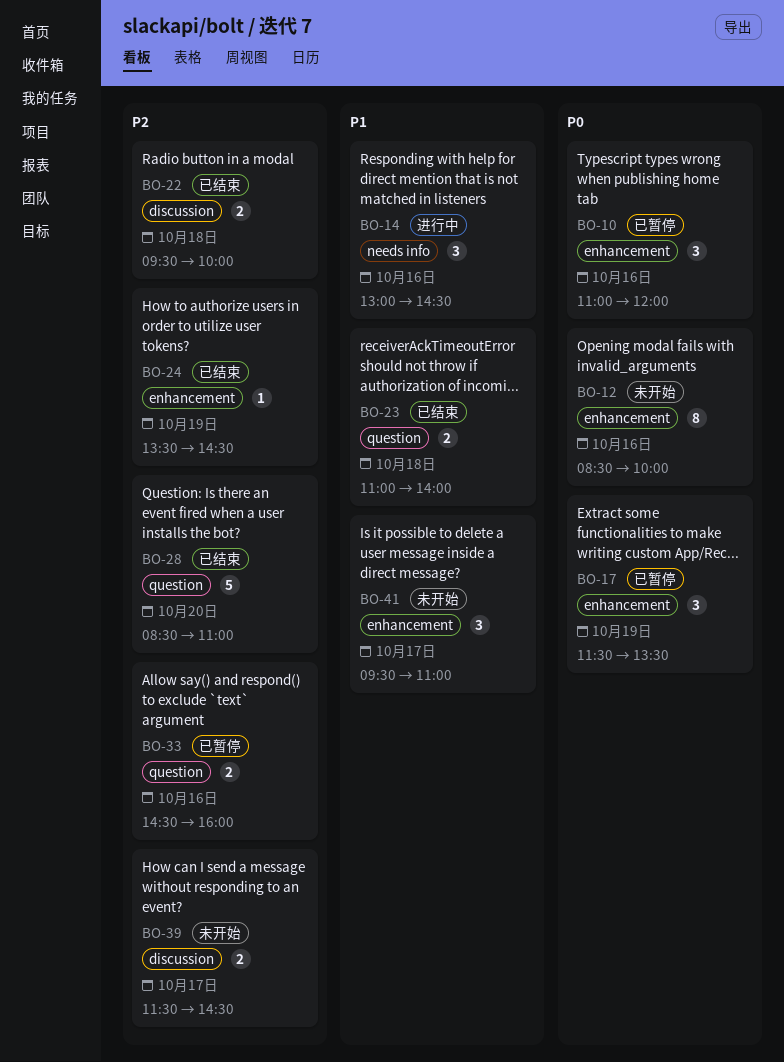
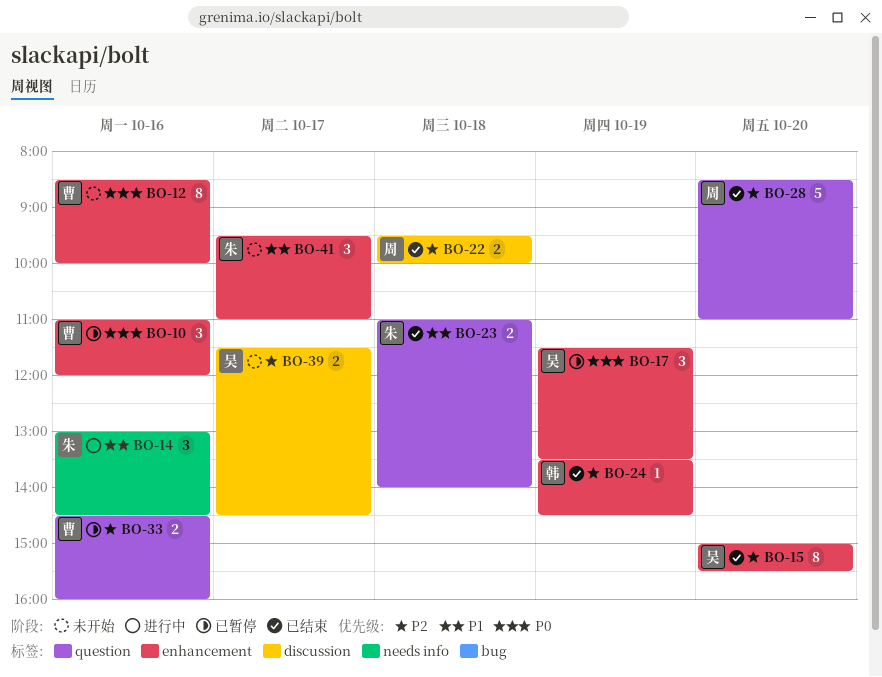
BO-15: none -> present

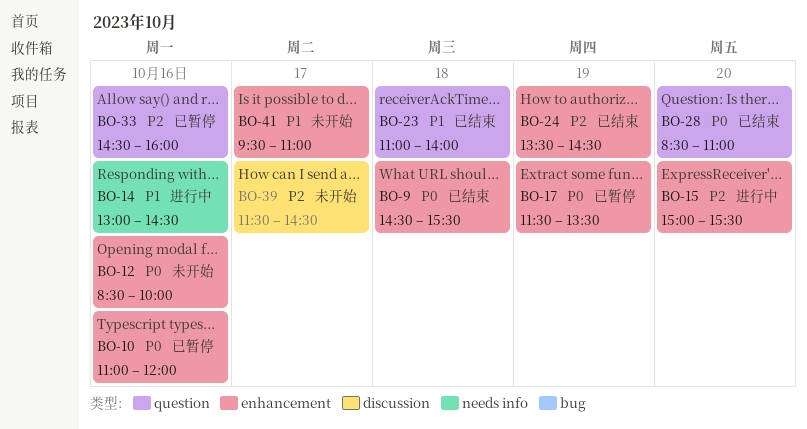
BO-9: none -> present
BO-15, status: 已结束 -> 进行中
BO-22: present -> none
BO-28, priority: P2 -> P0

